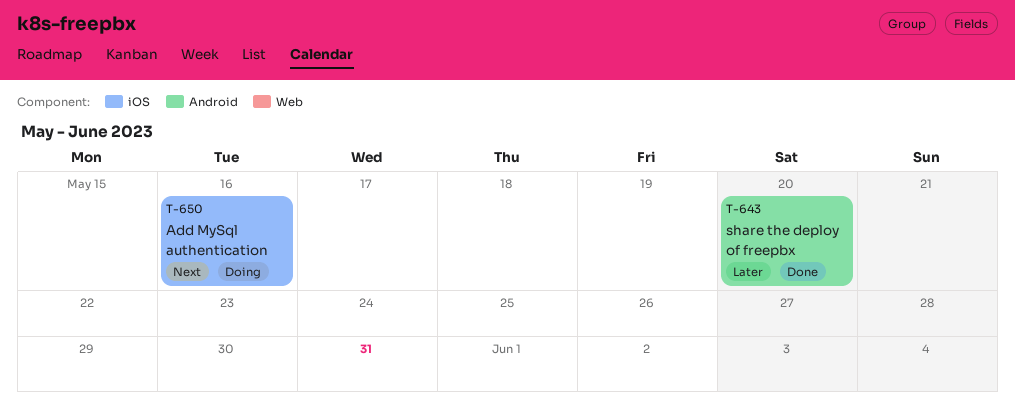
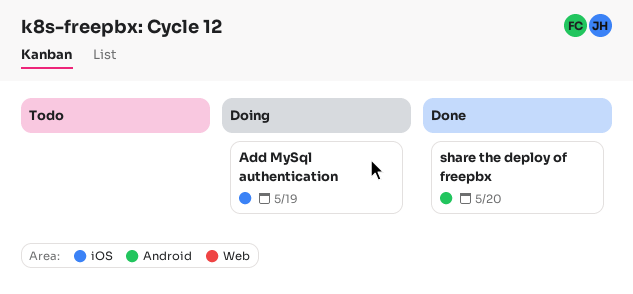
Add MySql authentication, due: May 16 -> May 19

